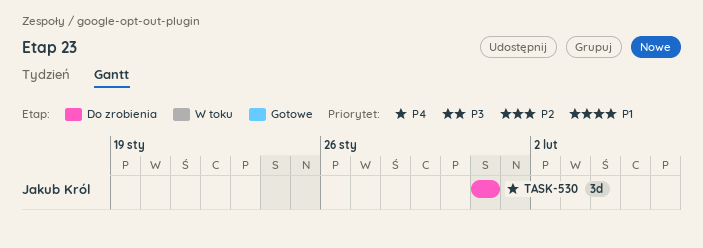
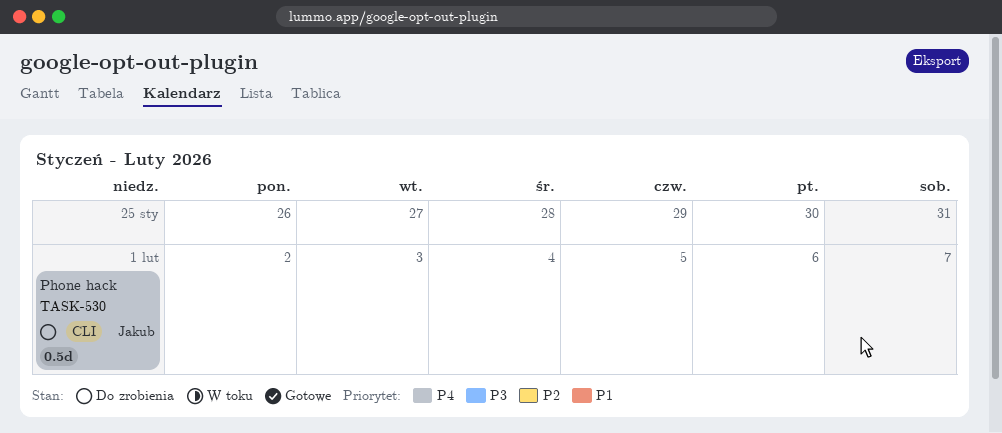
TASK-530, estimate: 3d -> 0.5d
TASK-530, due: Jan 31 -> Feb 1

